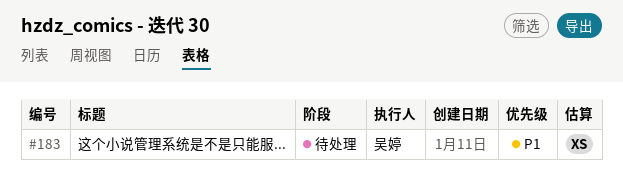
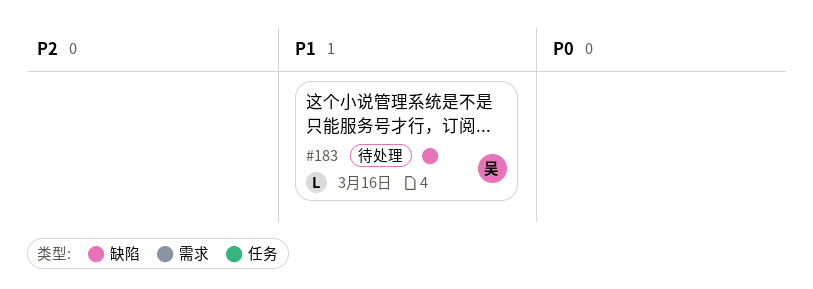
#183, estimate: XS -> L

